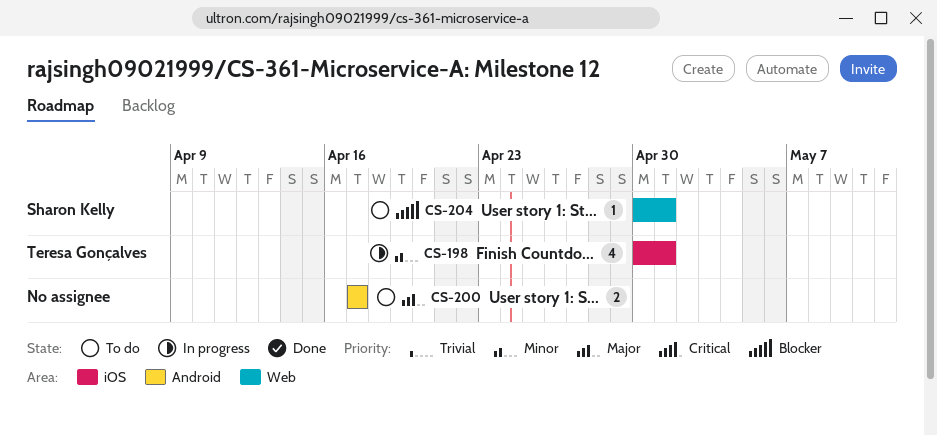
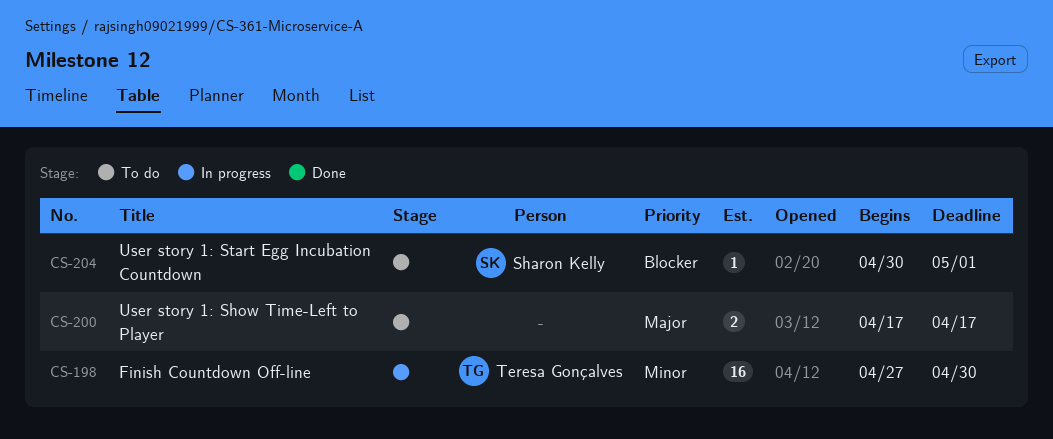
CS-198, estimate: 4 -> 16
CS-198, start: Apr 30 -> Apr 27
CS-198, due: May 1 -> Apr 30

